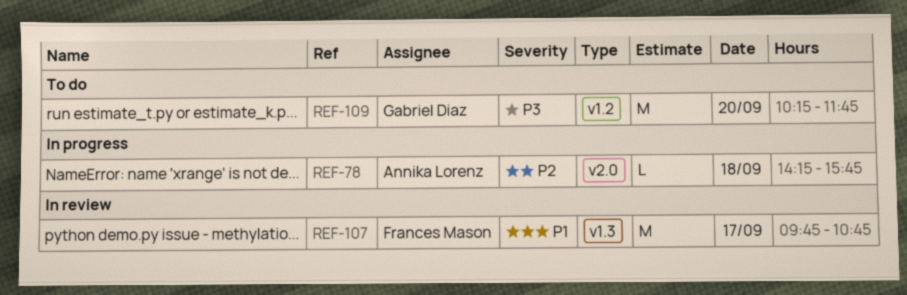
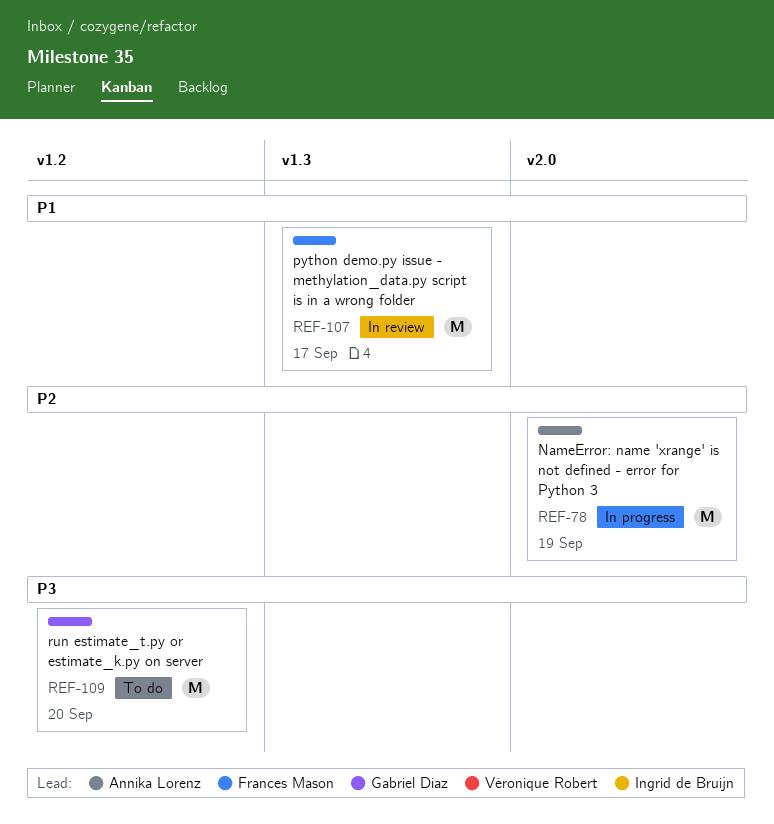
REF-78, estimate: L -> M
REF-78, day: Sep 18 -> Sep 19

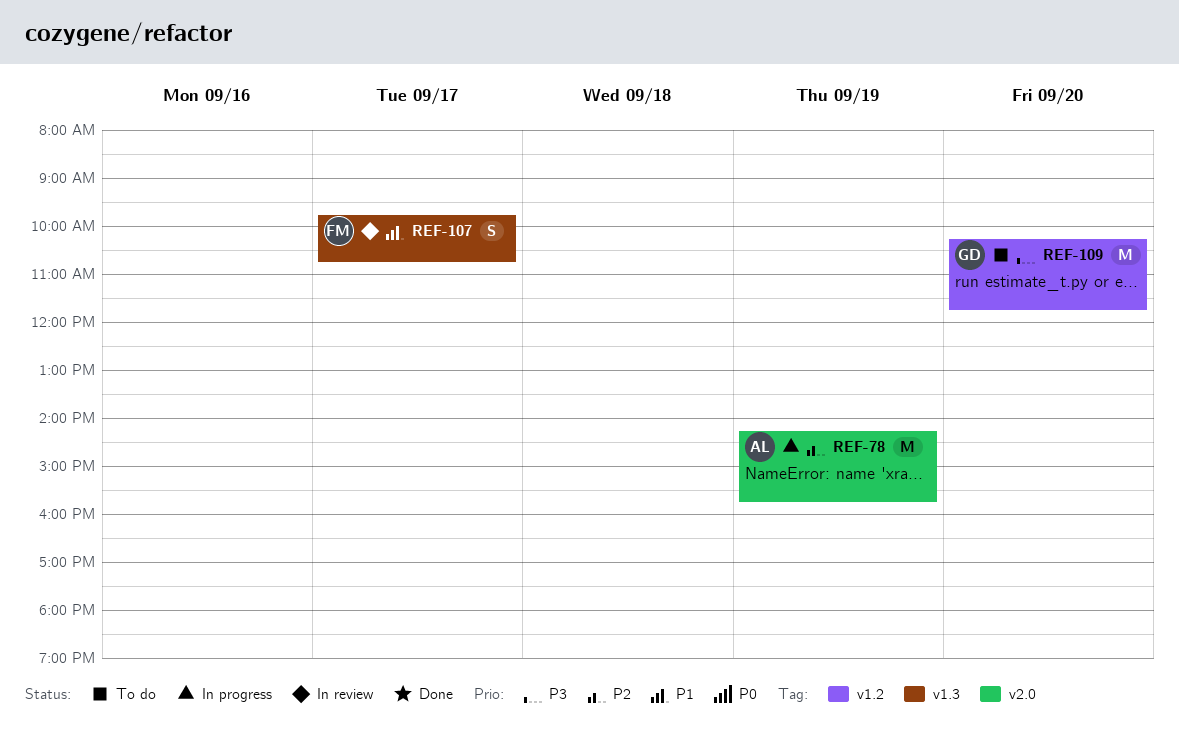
REF-107, estimate: M -> S

